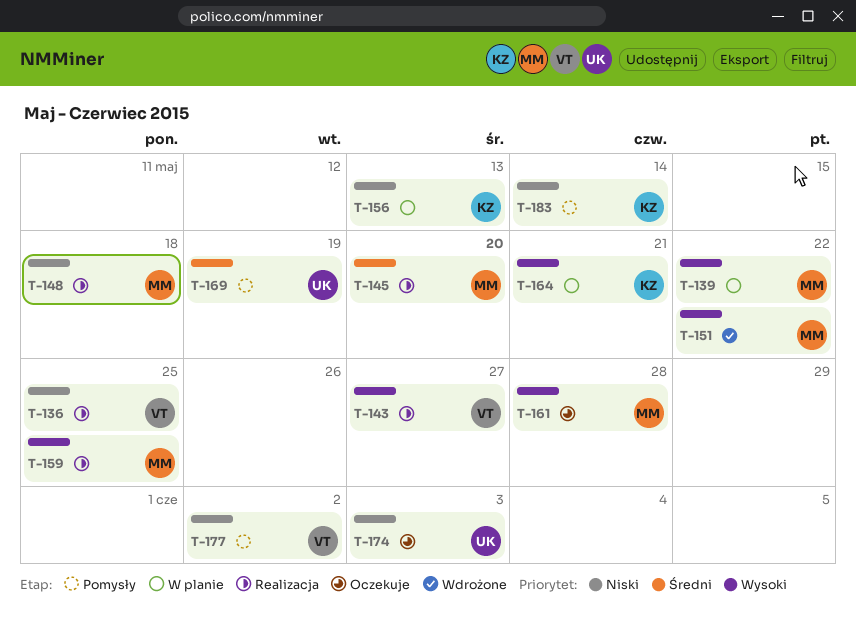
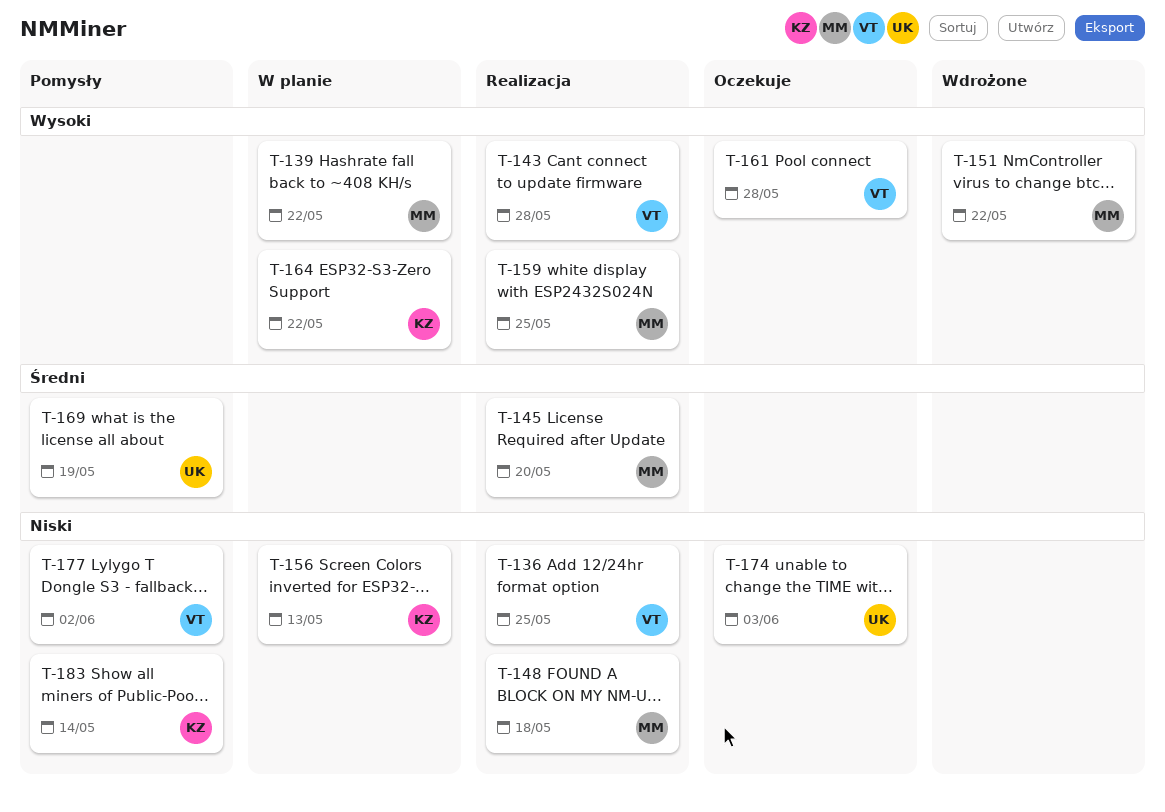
T-143, due: May 27 -> May 28
T-161, owner: MM -> VT
T-164, due: May 21 -> May 22

